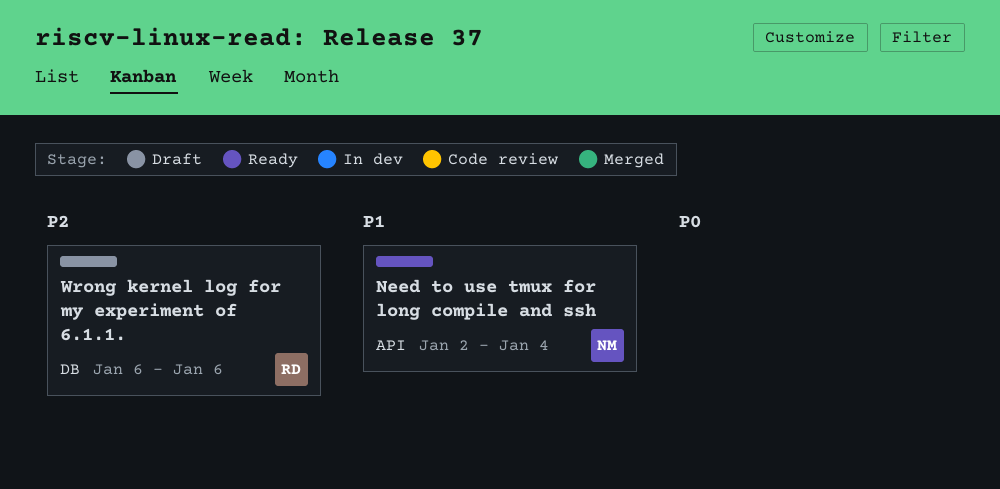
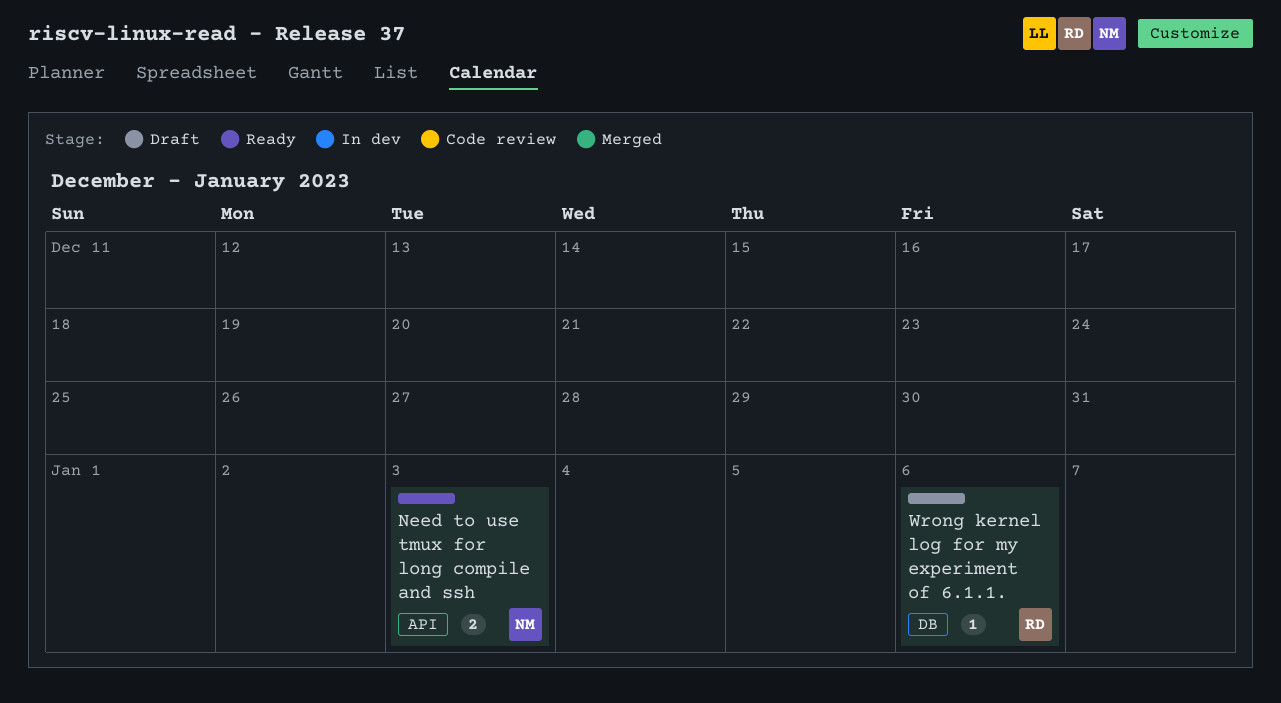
Need to use tmux for long compile and ssh, due: Jan 4 -> Jan 3

